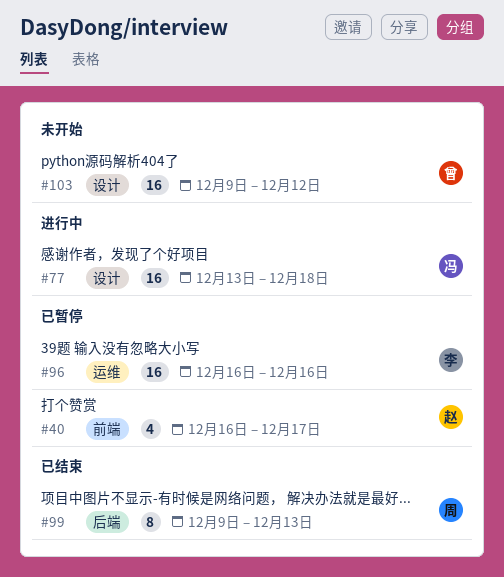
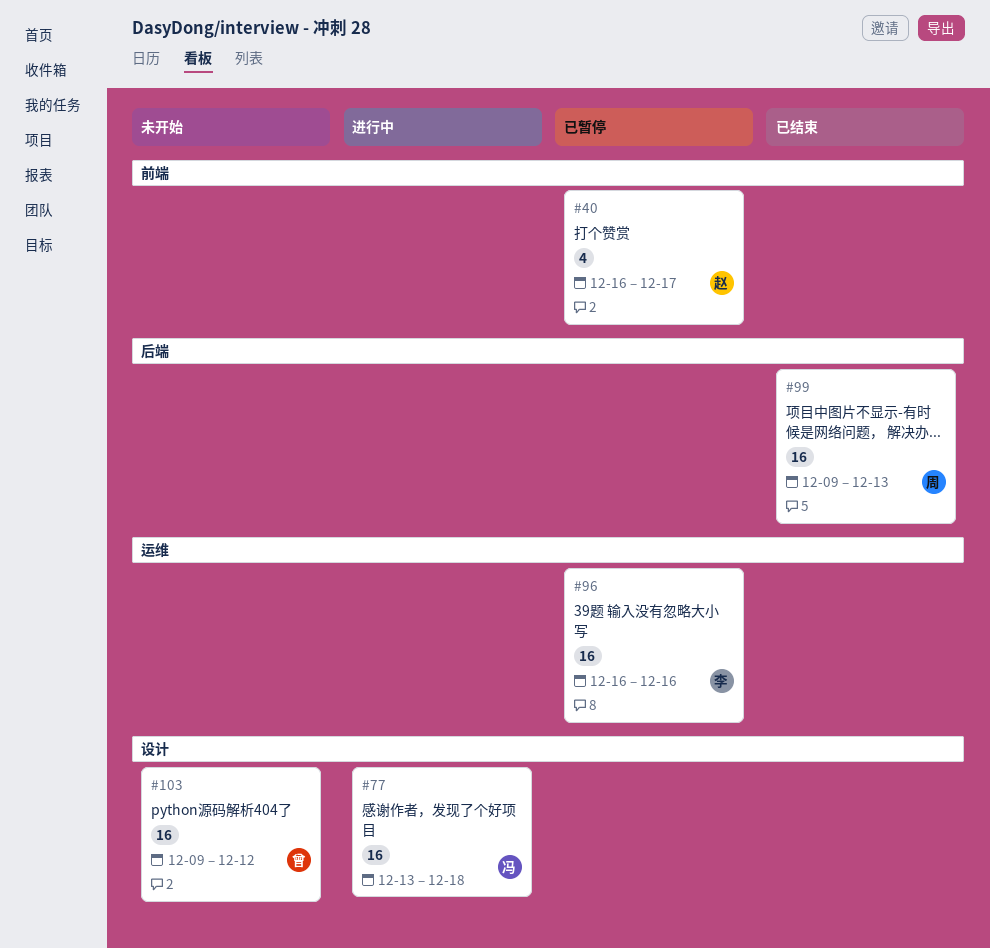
#99, estimate: 8 -> 16

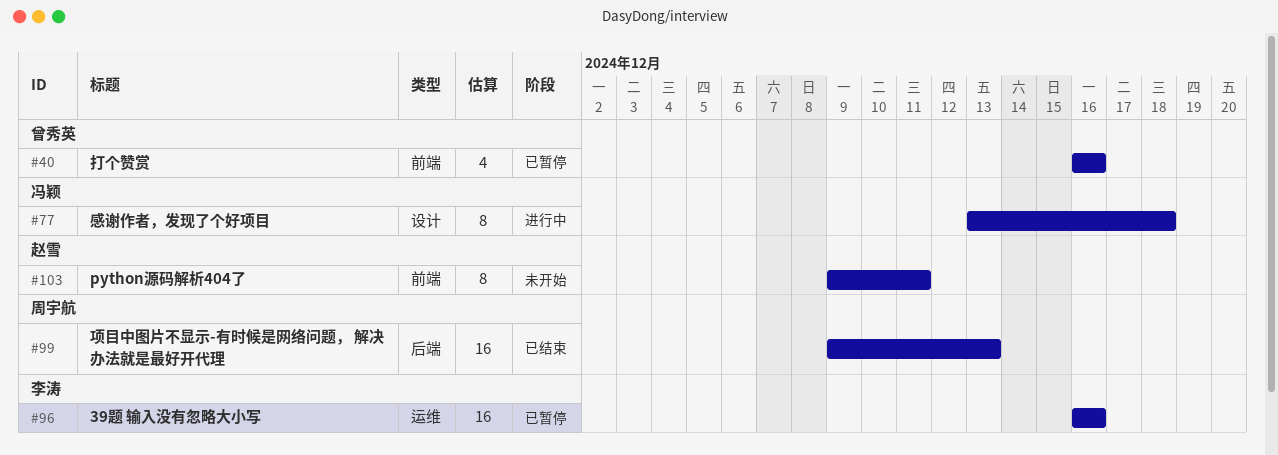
#40, owner: 赵雪 -> 曾秀英
#40, due: Dec 17 -> Dec 16
#77, estimate: 16 -> 8
#103, owner: 曾秀英 -> 赵雪
#103, label: 设计 -> 前端
#103, estimate: 16 -> 8
#103, due: Dec 12 -> Dec 11

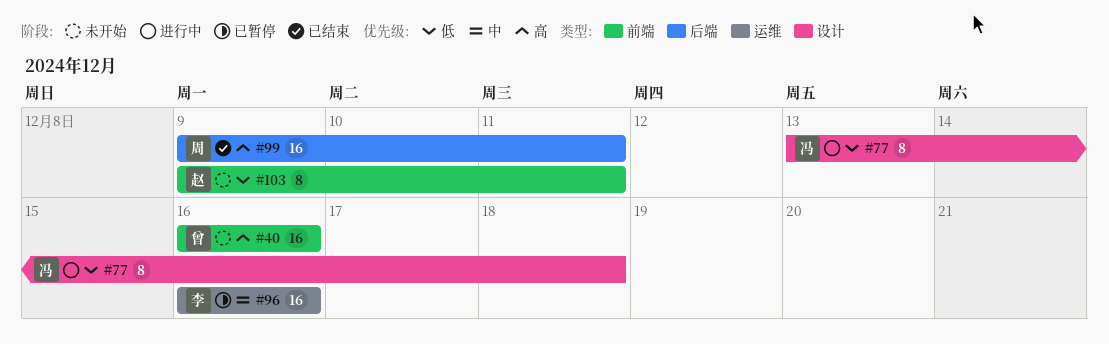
#40, status: 已暂停 -> 未开始
#40, estimate: 4 -> 16
#99, due: Dec 13 -> Dec 11

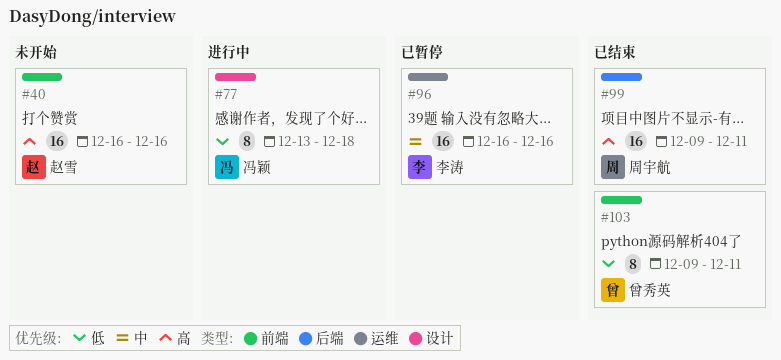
#40, owner: 曾秀英 -> 赵雪
#103, status: 未开始 -> 已结束
#103, owner: 赵雪 -> 曾秀英

